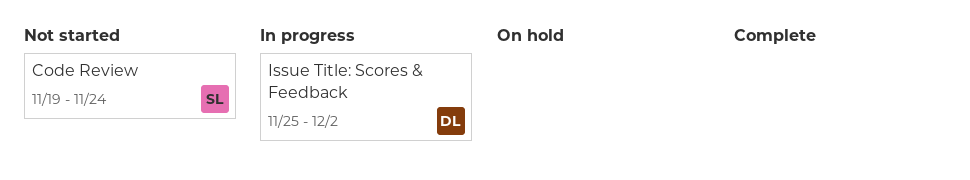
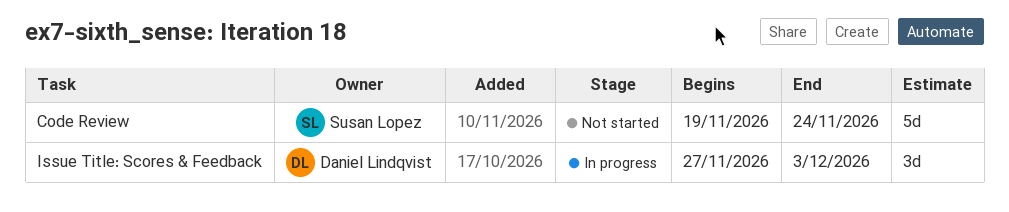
Issue Title: Scores & Feedback, start: Nov 25 -> Nov 27
Issue Title: Scores & Feedback, due: Dec 2 -> Dec 3

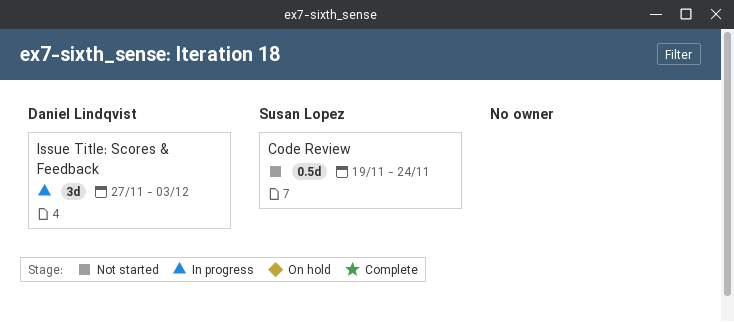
Code Review, estimate: 5d -> 0.5d

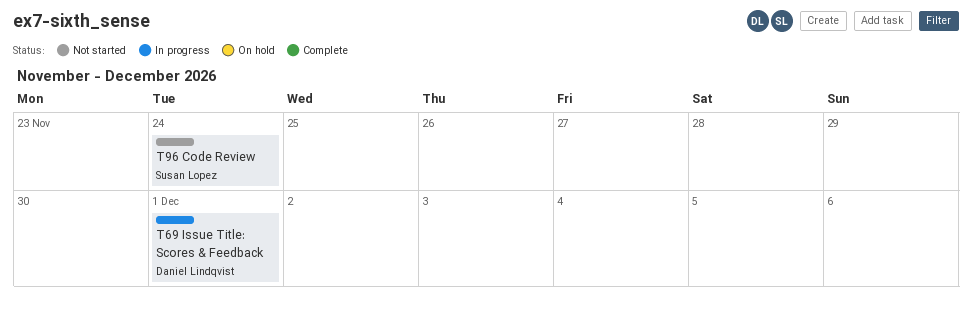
Issue Title: Scores & Feedback, due: Dec 3 -> Dec 1

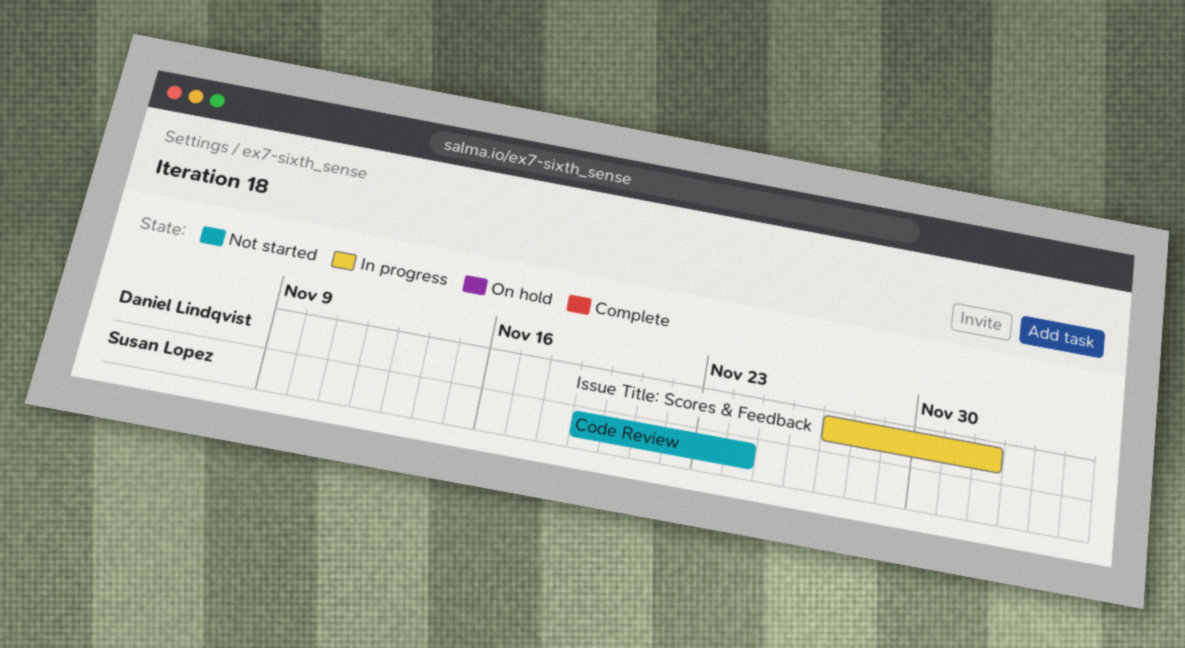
Issue Title: Scores & Feedback, due: Dec 1 -> Dec 2

